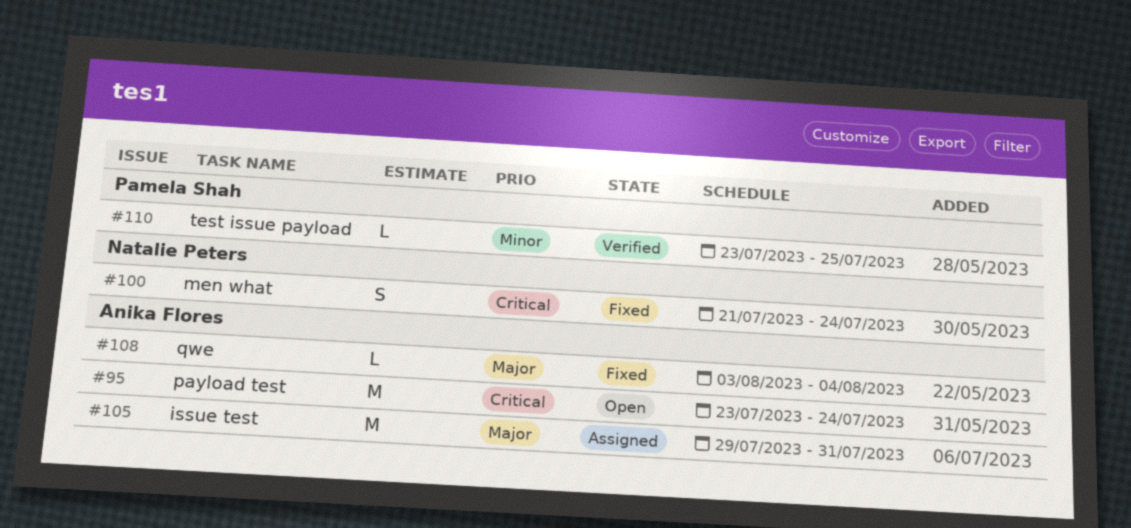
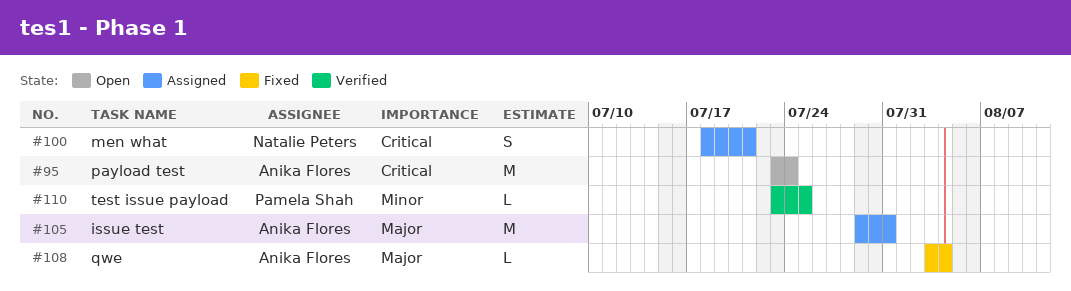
#100, status: Fixed -> Assigned
#100, start: Jul 21 -> Jul 18
#100, due: Jul 24 -> Jul 21

